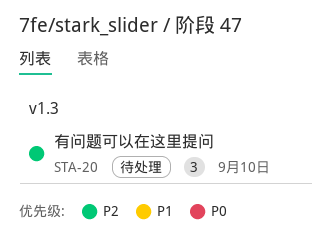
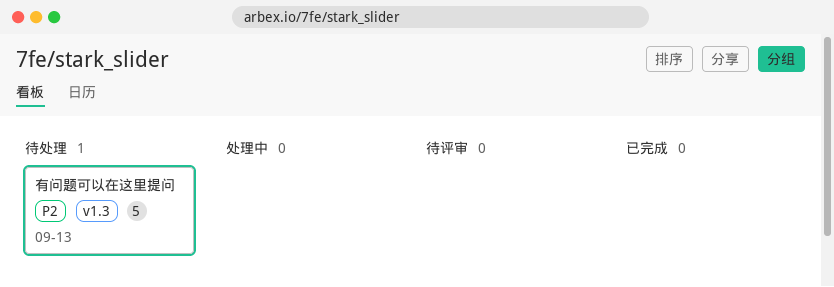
有问题可以在这里提问, estimate: 3 -> 5
有问题可以在这里提问, due: Sep 10 -> Sep 13

